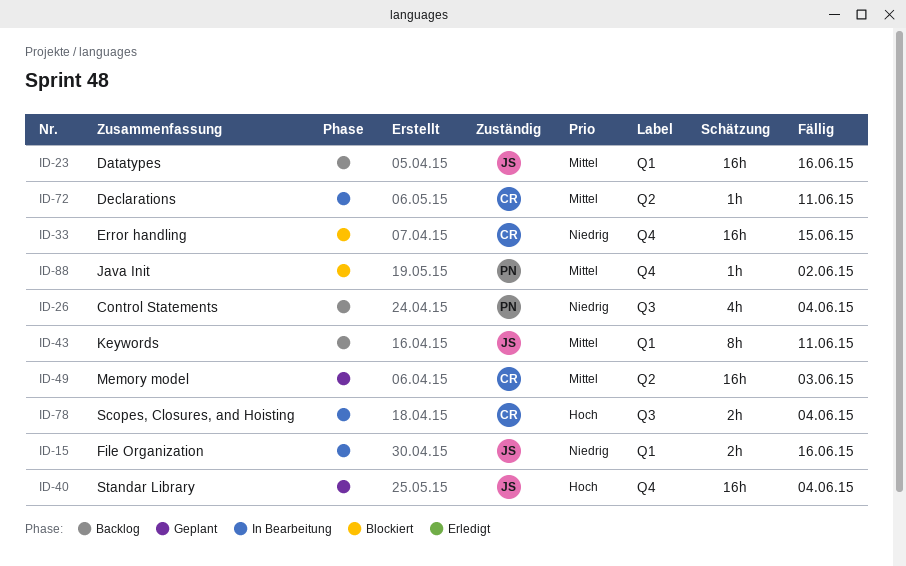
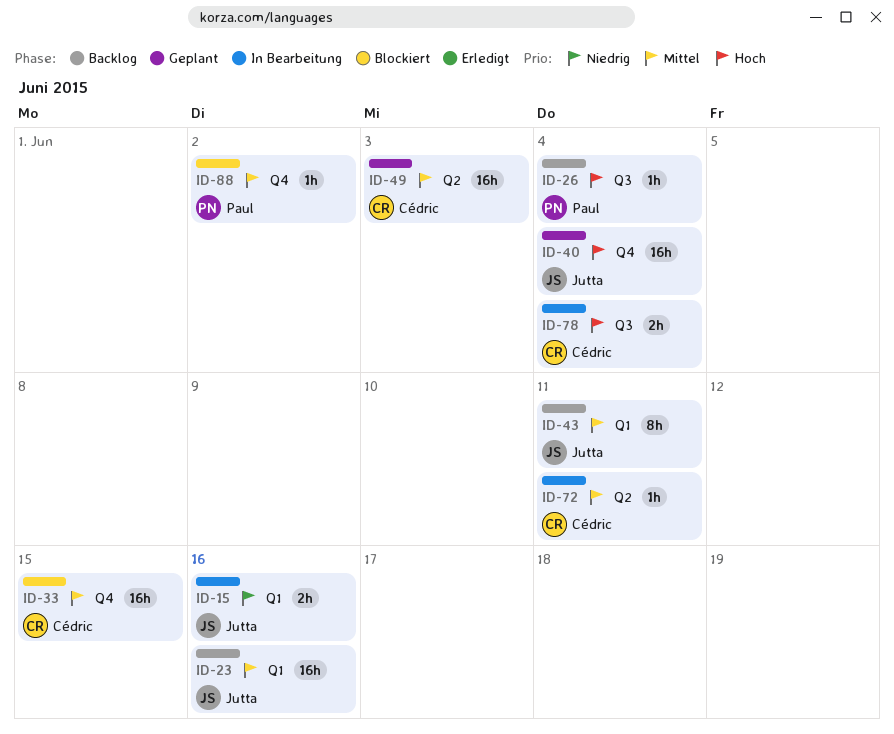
ID-26, priority: Niedrig -> Hoch
ID-26, estimate: 4h -> 1h
ID-33, priority: Niedrig -> Mittel

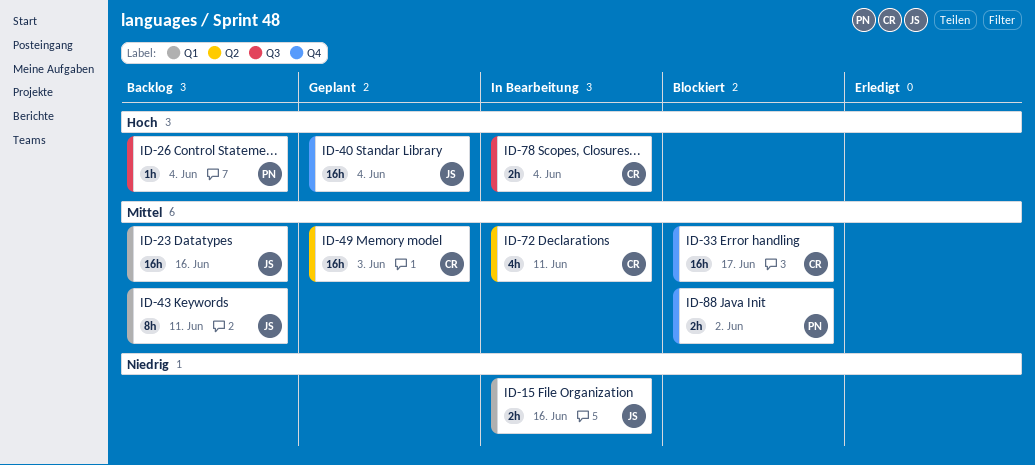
ID-33, due: Jun 15 -> Jun 17
ID-72, estimate: 1h -> 4h
ID-88, estimate: 1h -> 2h

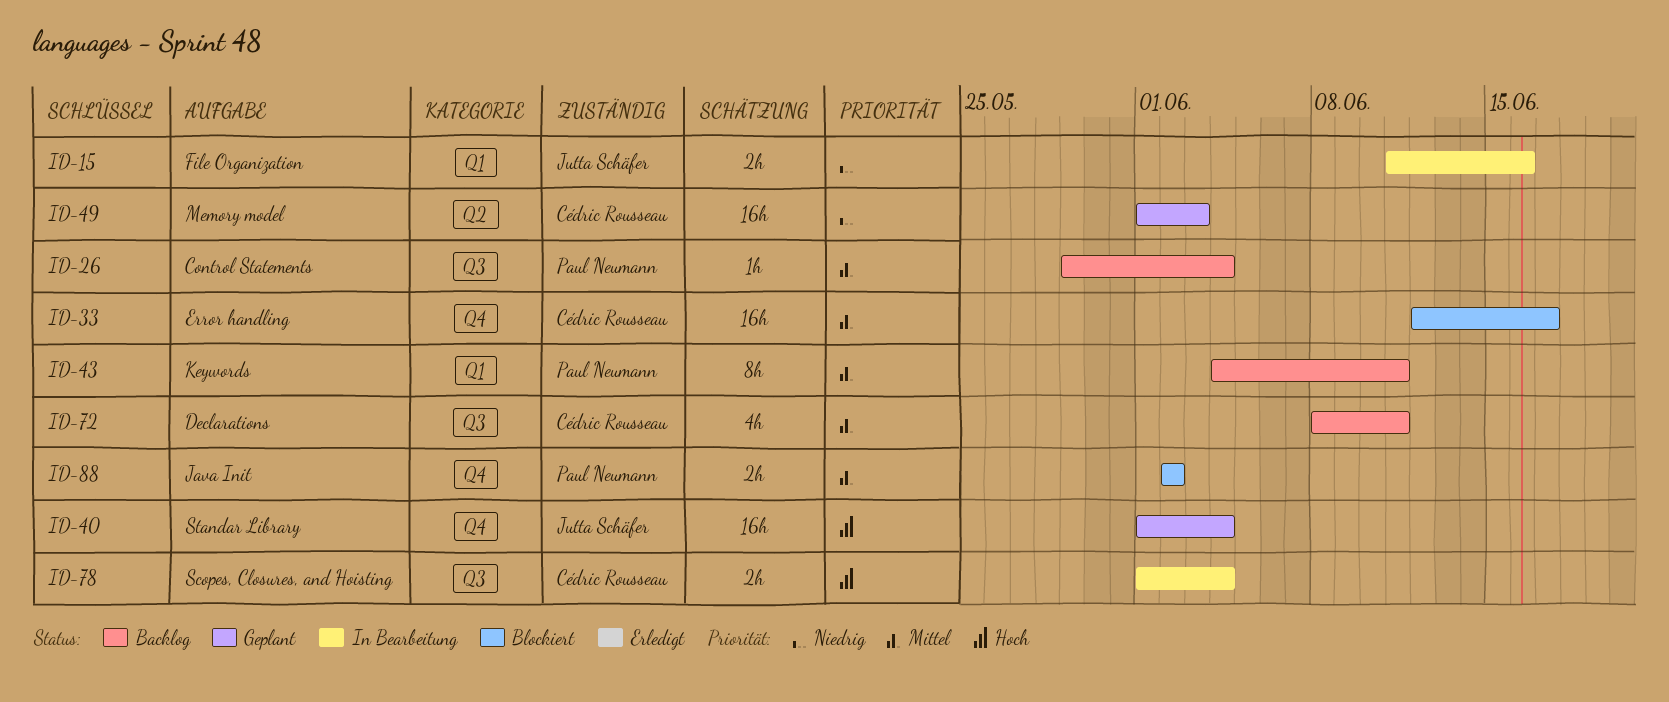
ID-23: present -> none
ID-26, priority: Hoch -> Mittel
ID-43, owner: Jutta Schäfer -> Paul Neumann
ID-49, priority: Mittel -> Niedrig
ID-72, status: In Bearbeitung -> Backlog
ID-72, label: Q2 -> Q3

